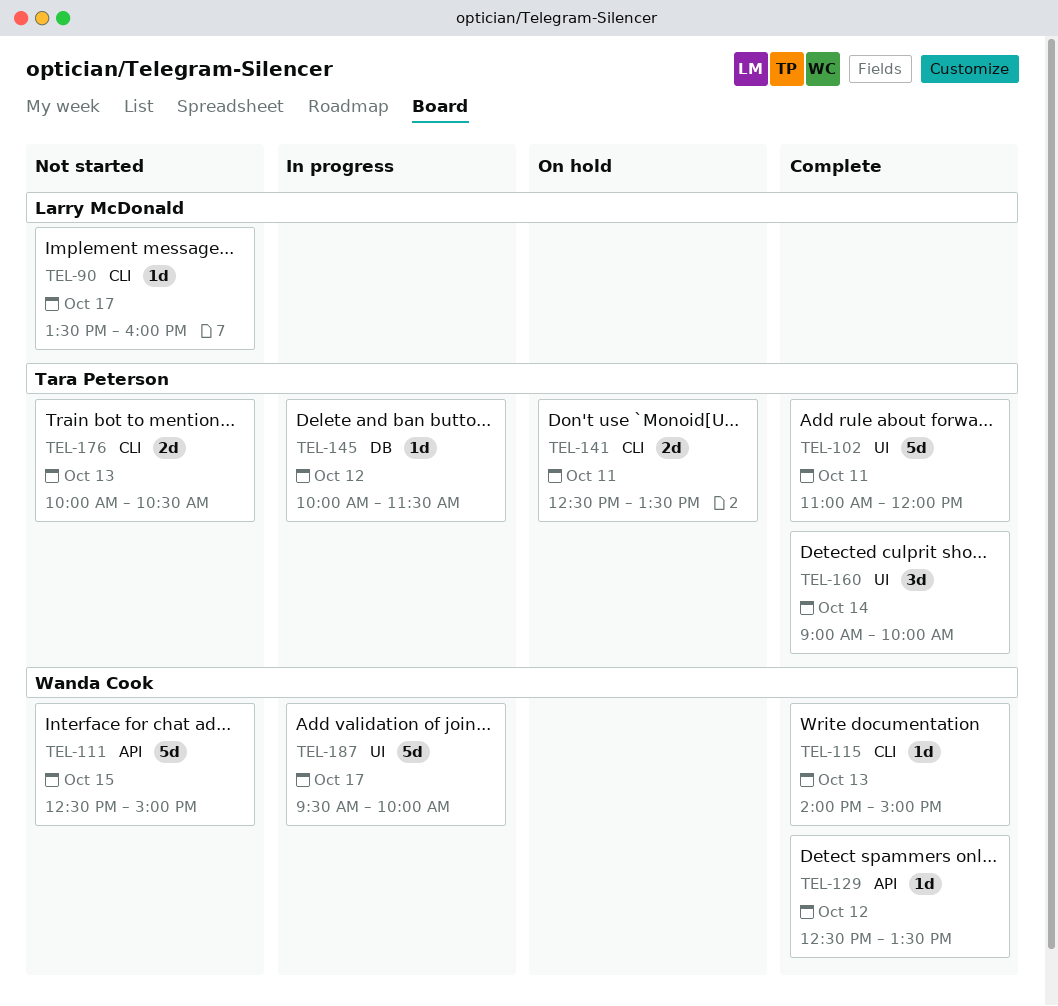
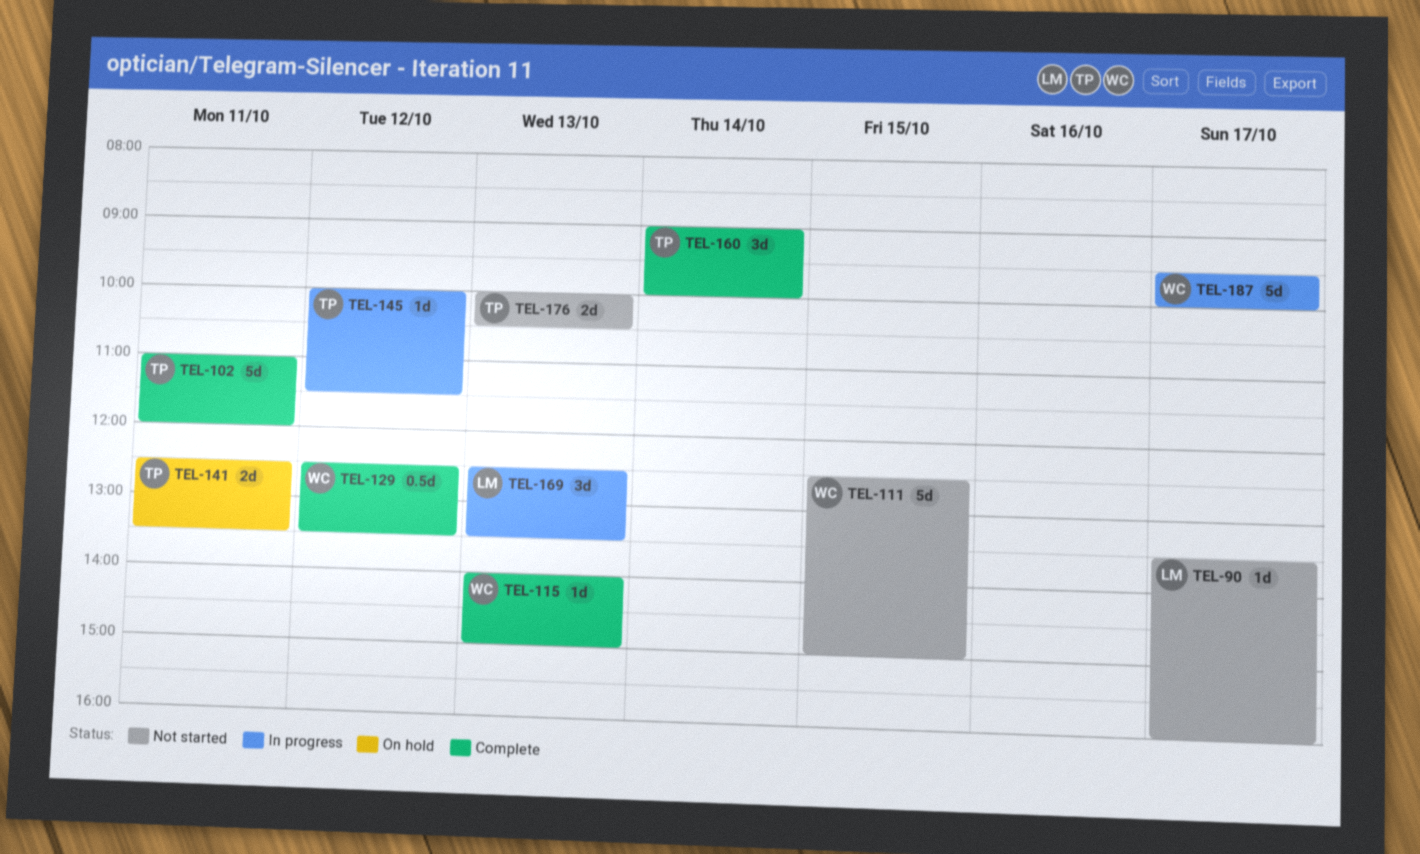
TEL-129, estimate: 1d -> 0.5d
TEL-169: none -> present

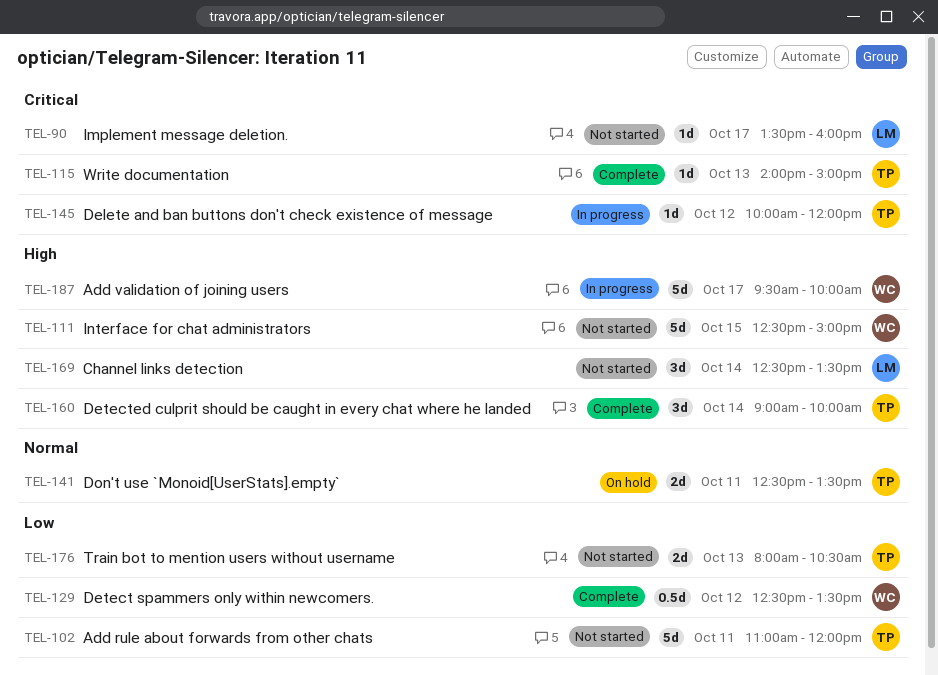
TEL-102, status: Complete -> Not started
TEL-115, owner: WC -> TP
TEL-145, ends: 11:30 -> 12:00
TEL-169, status: In progress -> Not started
TEL-169, day: Oct 13 -> Oct 14
TEL-176, begins: 10:00 -> 08:00

